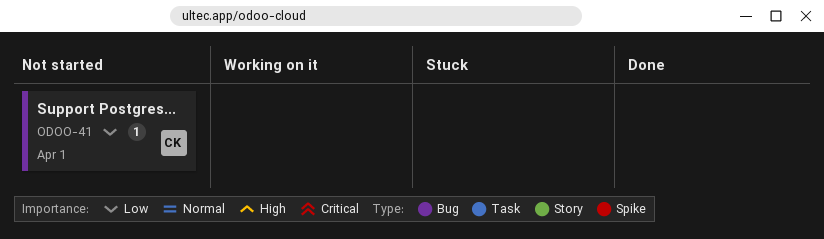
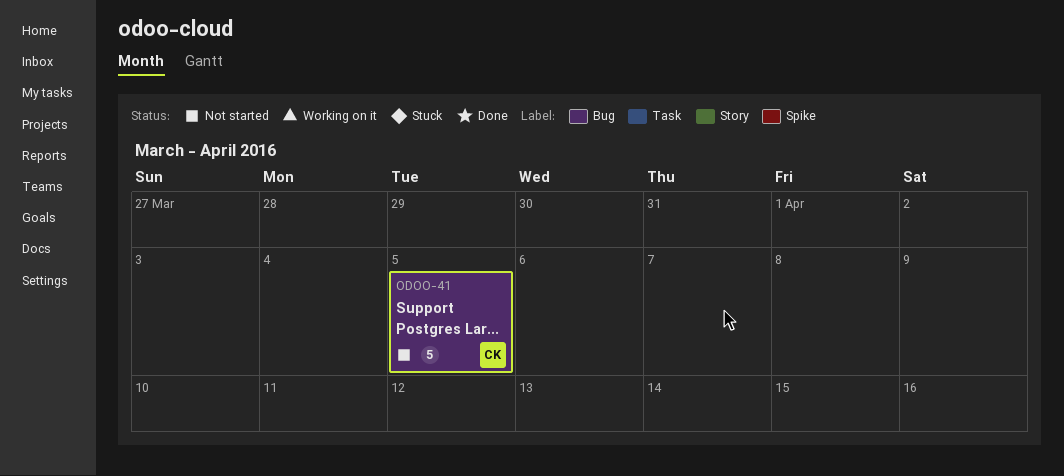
ODOO-41, estimate: 1 -> 5
ODOO-41, due: Apr 1 -> Apr 5

